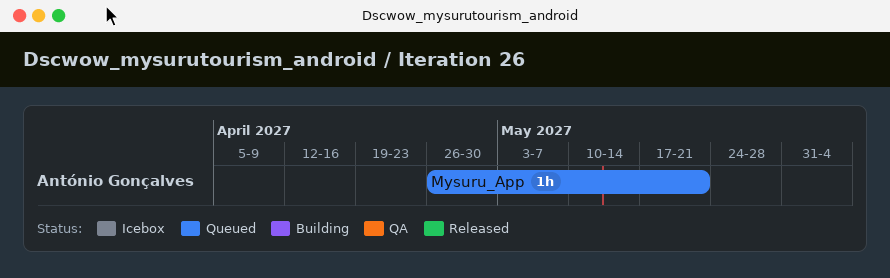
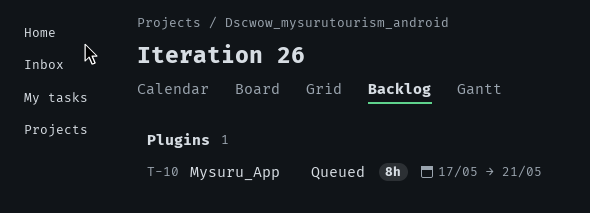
Mysuru_App, estimate: 1h -> 8h
Mysuru_App, start: Apr 26 -> May 17

